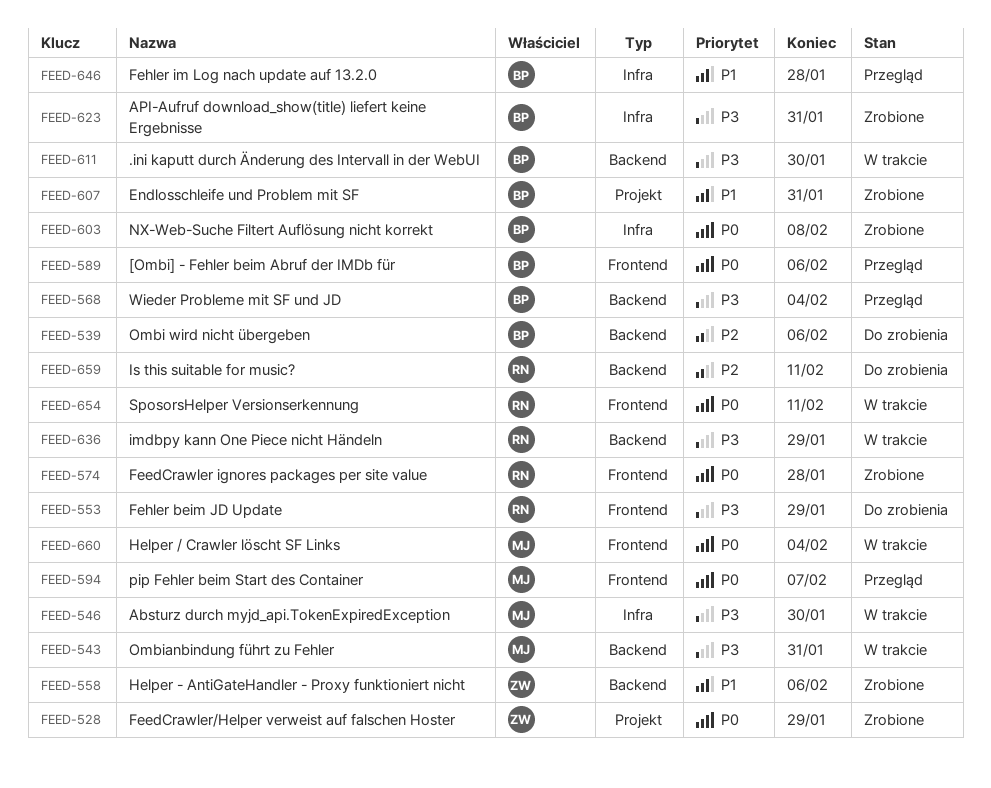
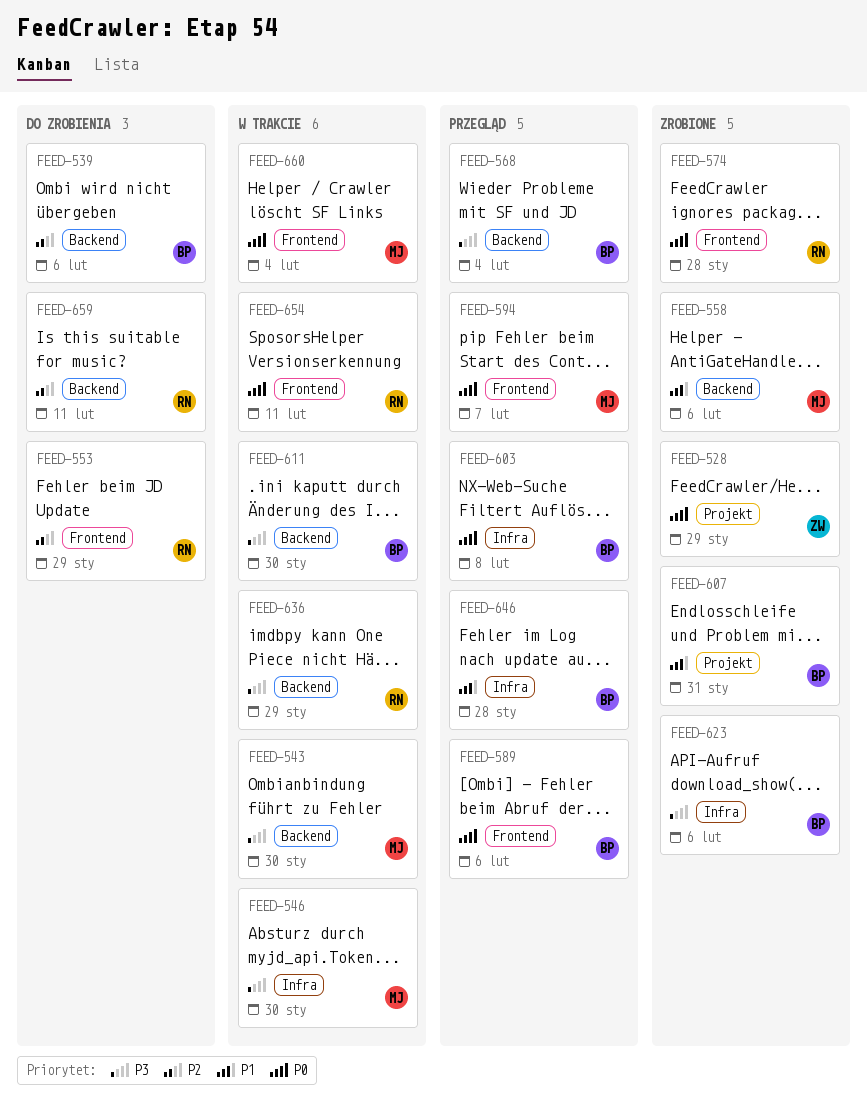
FEED-543, due: Jan 31 -> Jan 30
FEED-553, priority: P3 -> P2
FEED-558, owner: ZW -> MJ
FEED-603, status: Zrobione -> Przegląd
FEED-623, due: Jan 31 -> Feb 6

